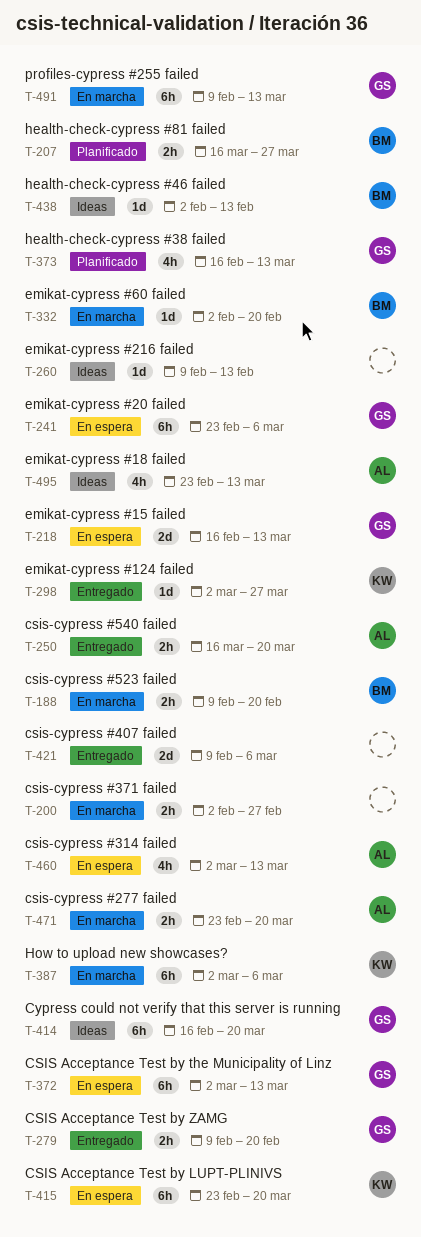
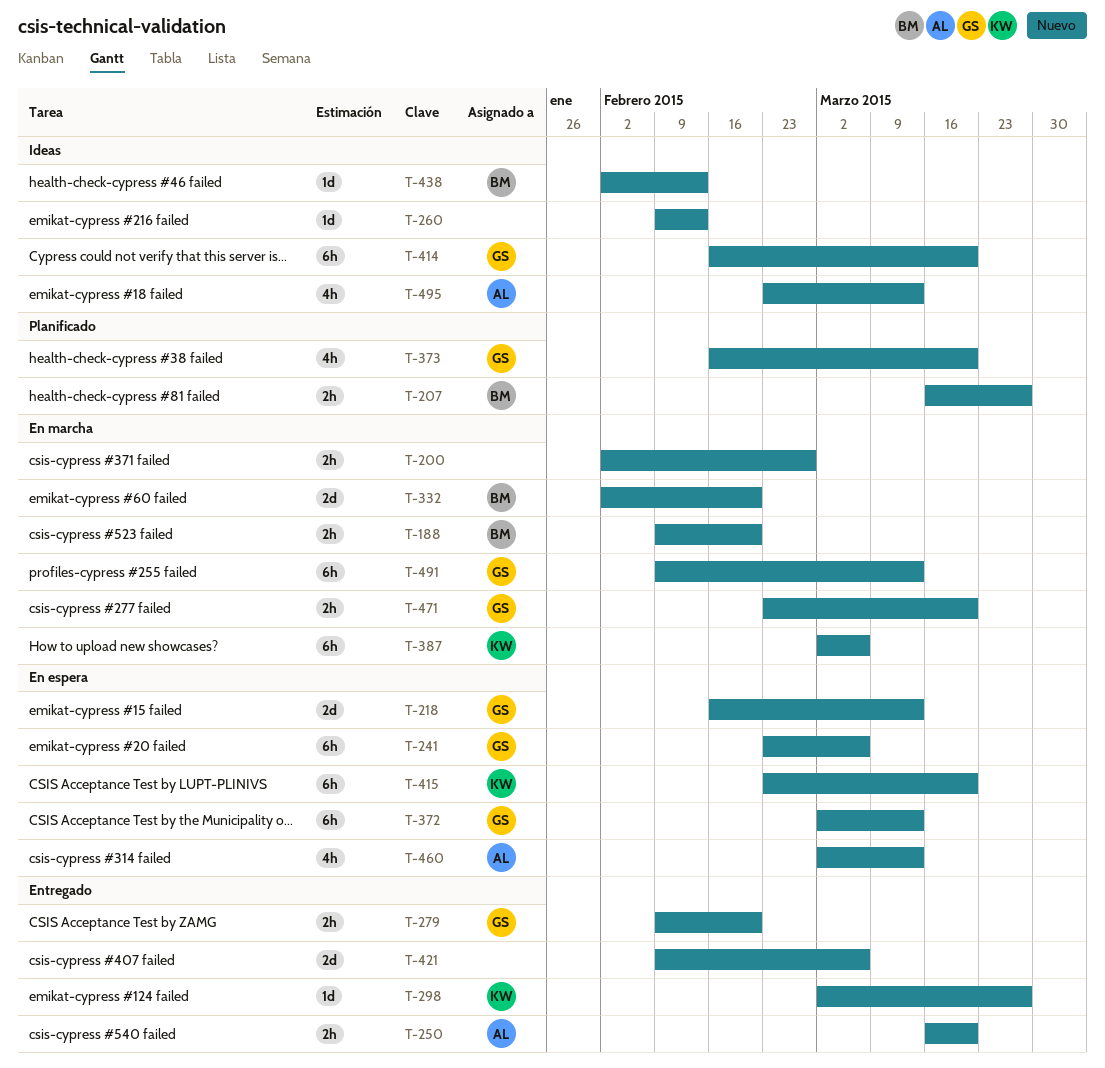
T-332, estimate: 1d -> 2d
T-373, due: Mar 13 -> Mar 20
T-471, owner: AL -> GS

